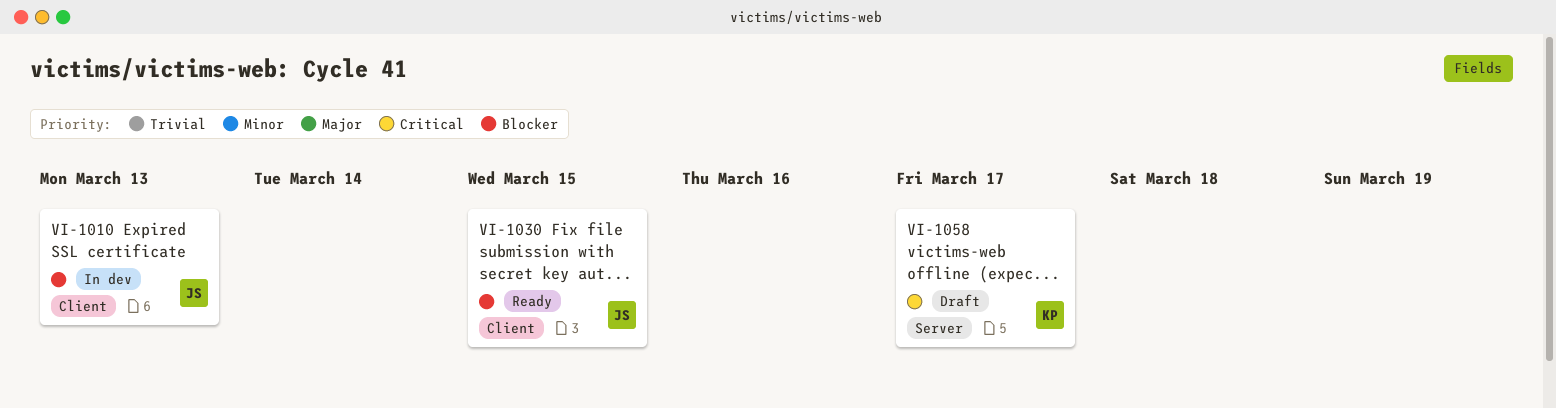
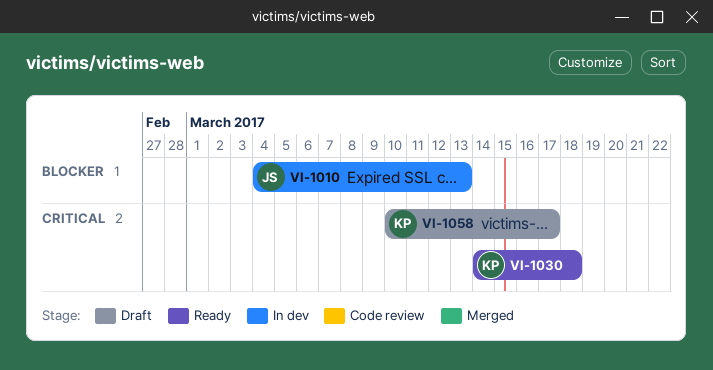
VI-1030, owner: JS -> KP
VI-1030, priority: Blocker -> Critical
VI-1030, due: Mar 15 -> Mar 18

